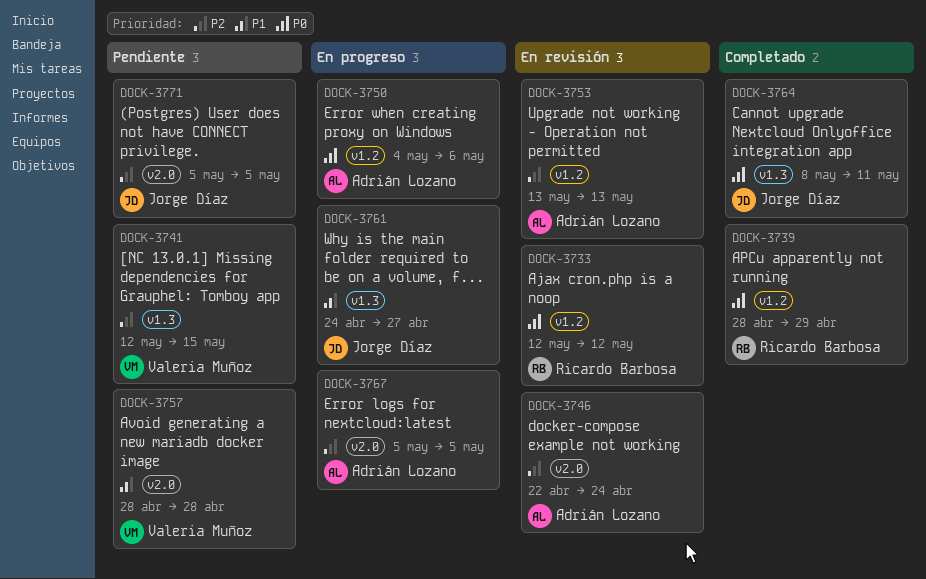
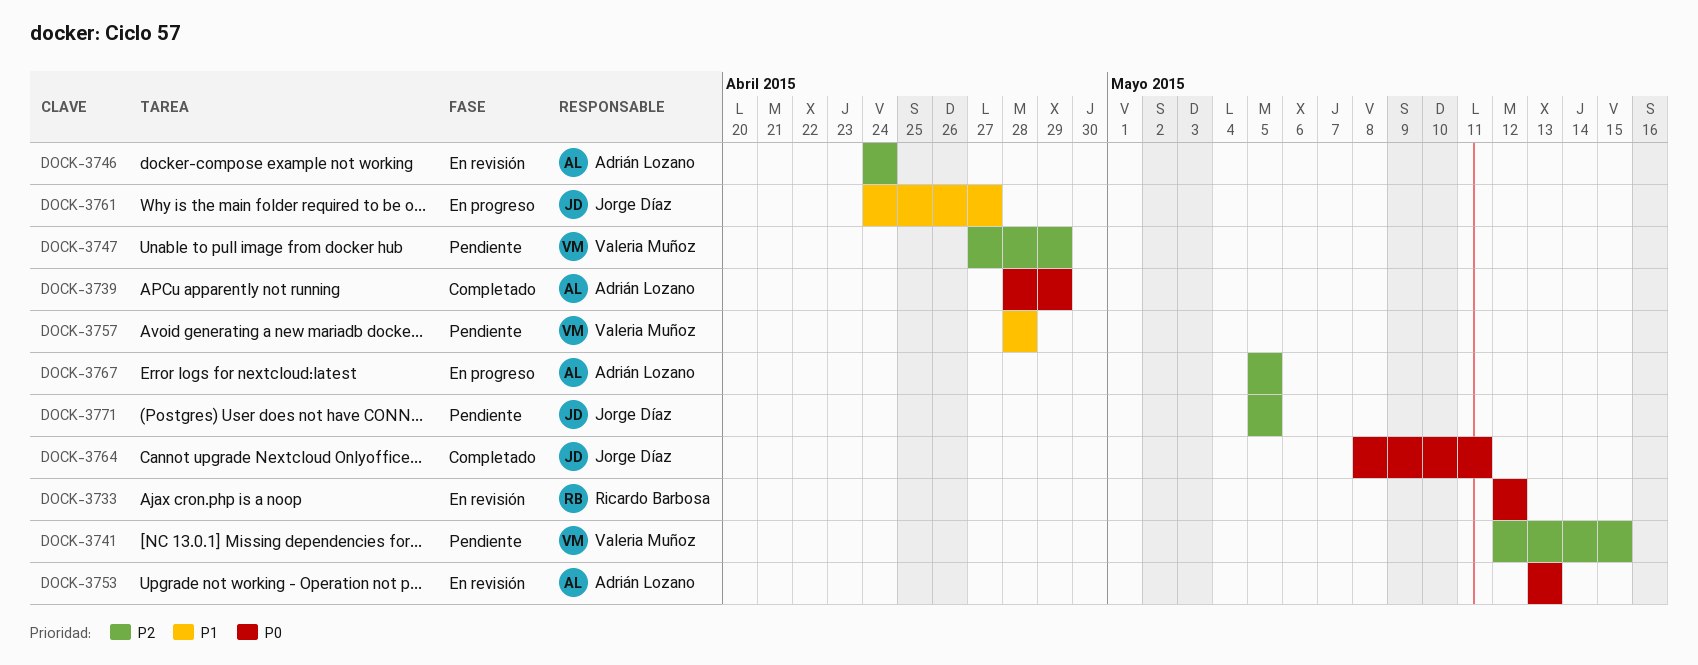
DOCK-3739, owner: Ricardo Barbosa -> Adrián Lozano
DOCK-3746, start: Apr 22 -> Apr 24
DOCK-3747: none -> present
DOCK-3750: present -> none
DOCK-3753, priority: P2 -> P0

